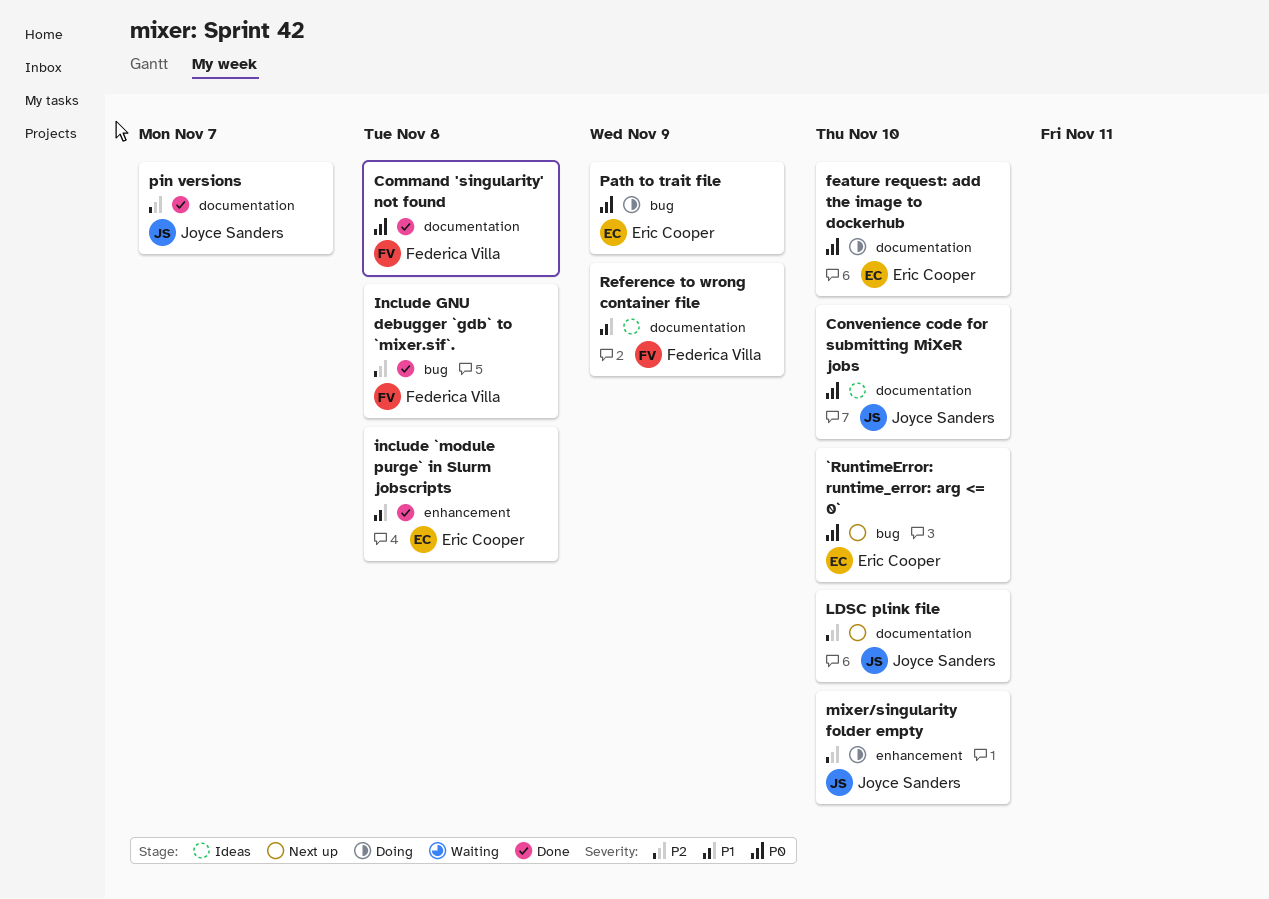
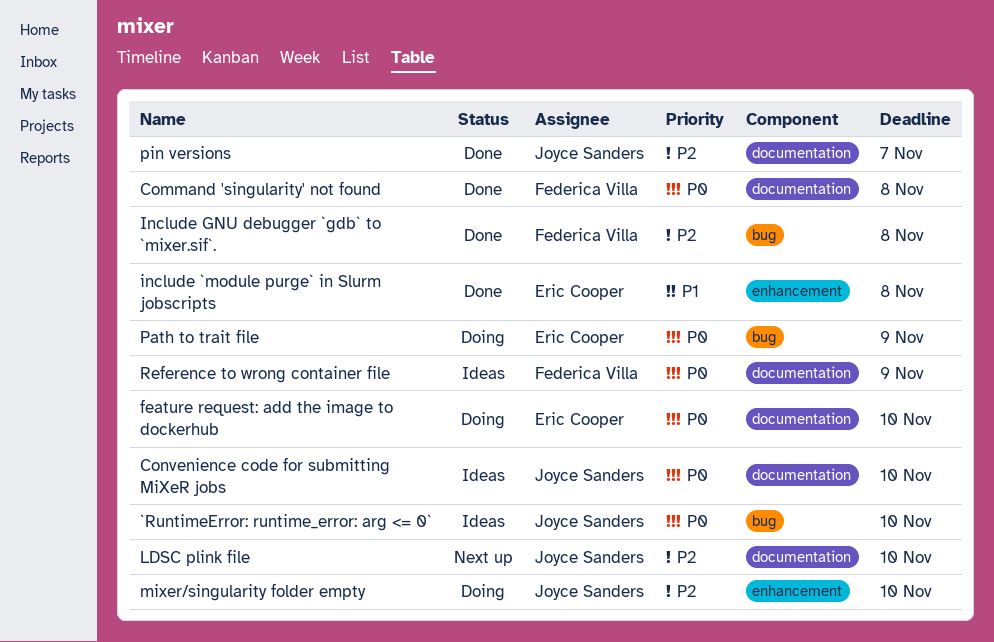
`RuntimeError: runtime_error: arg <= 0`, status: Next up -> Ideas
`RuntimeError: runtime_error: arg <= 0`, owner: Eric Cooper -> Joyce Sanders
Reference to wrong container file, priority: P1 -> P0

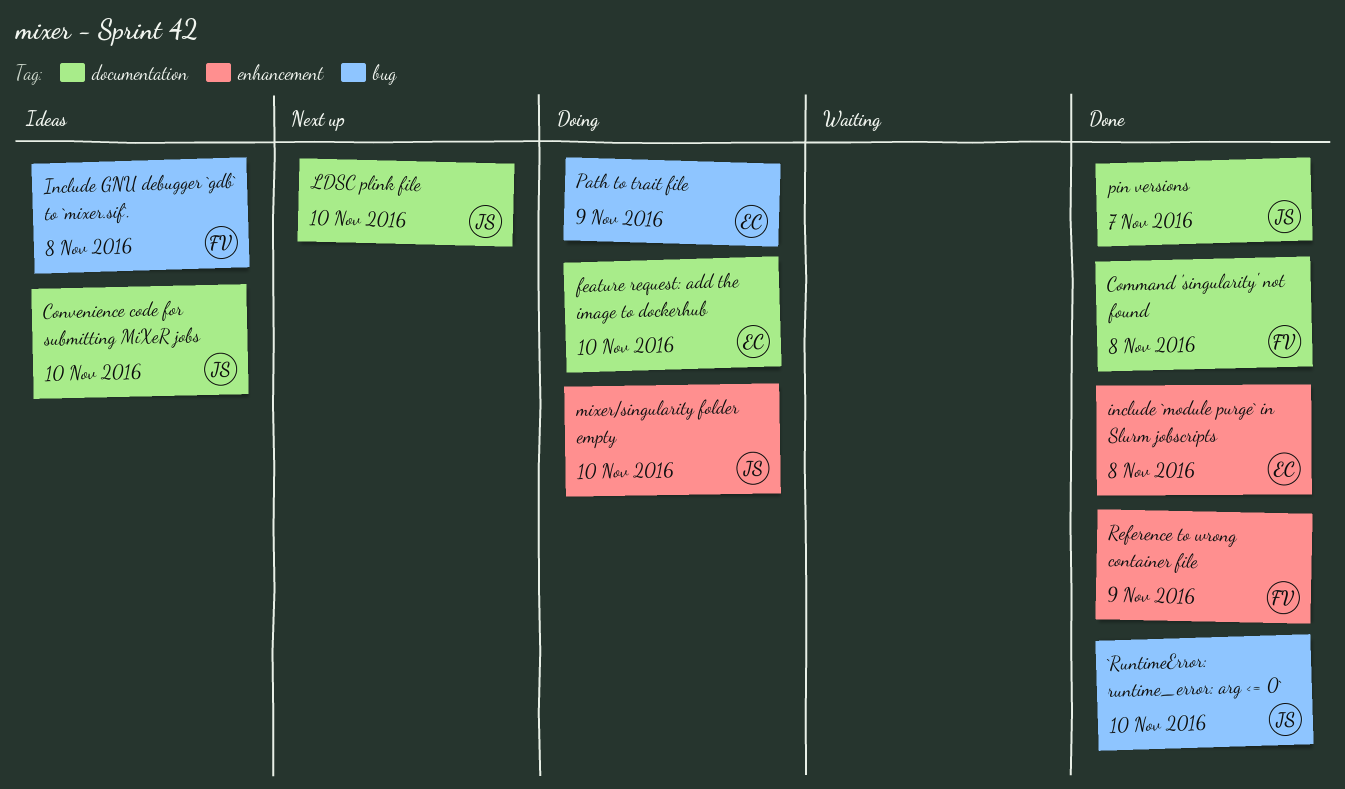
`RuntimeError: runtime_error: arg <= 0`, status: Ideas -> Done
Include GNU debugger `gdb` to `mixer.sif`., status: Done -> Ideas
Reference to wrong container file, status: Ideas -> Done
Reference to wrong container file, label: documentation -> enhancement

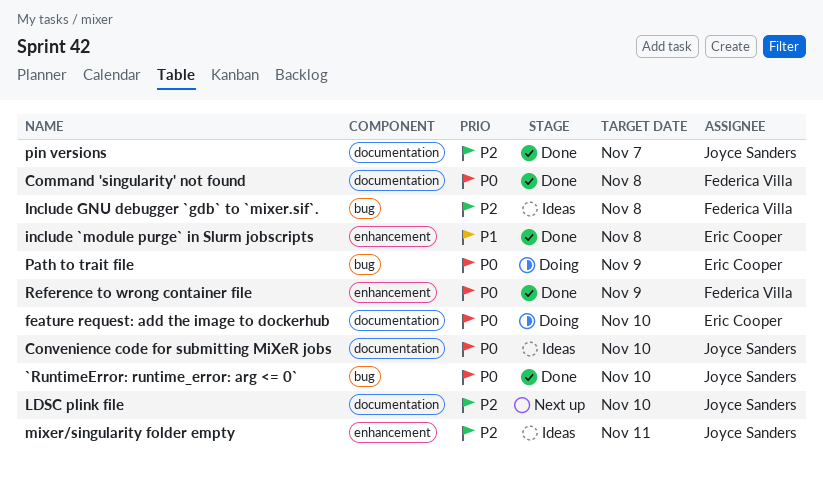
mixer/singularity folder empty, status: Doing -> Ideas
mixer/singularity folder empty, due: Nov 10 -> Nov 11

